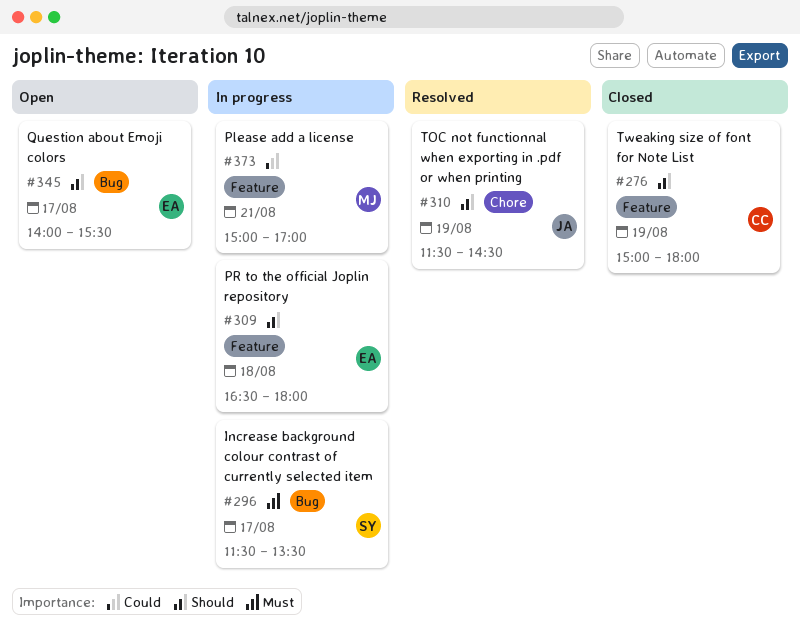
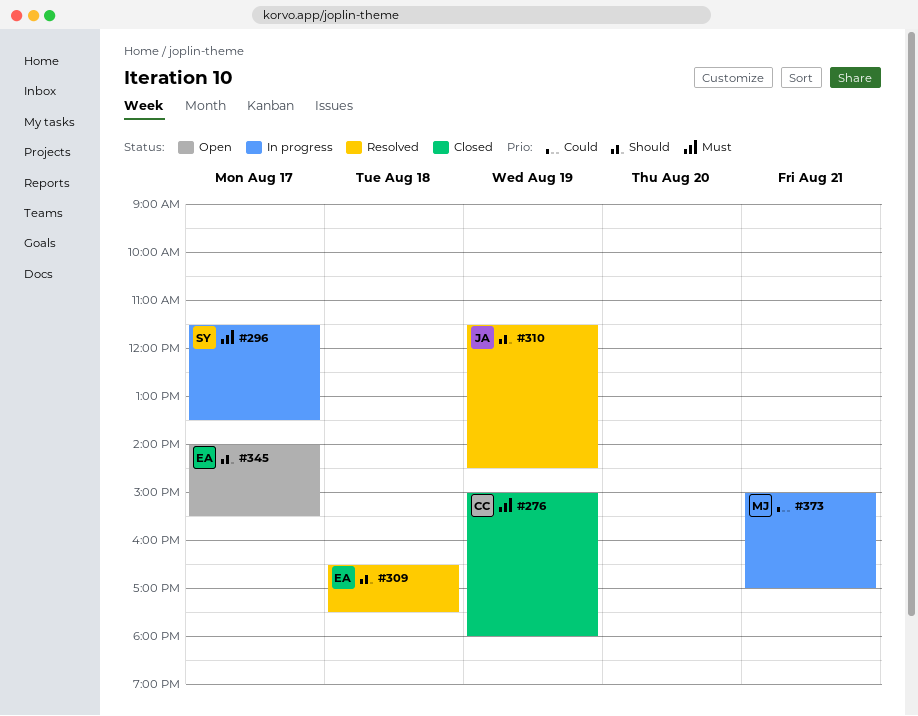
#276, priority: Should -> Must
#309, status: In progress -> Resolved
#309, ends: 18:00 -> 17:30

